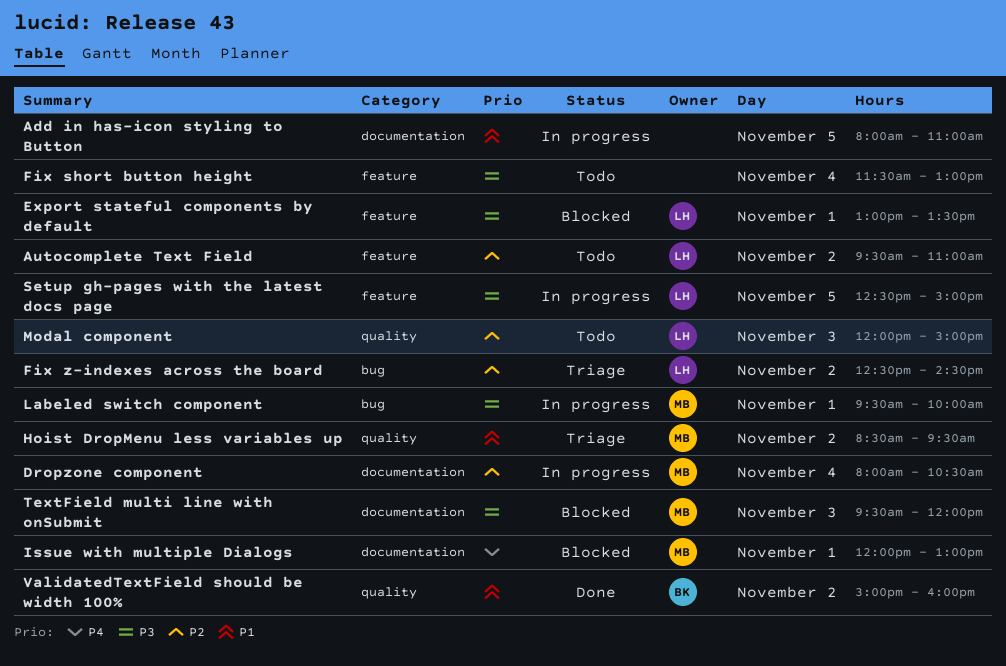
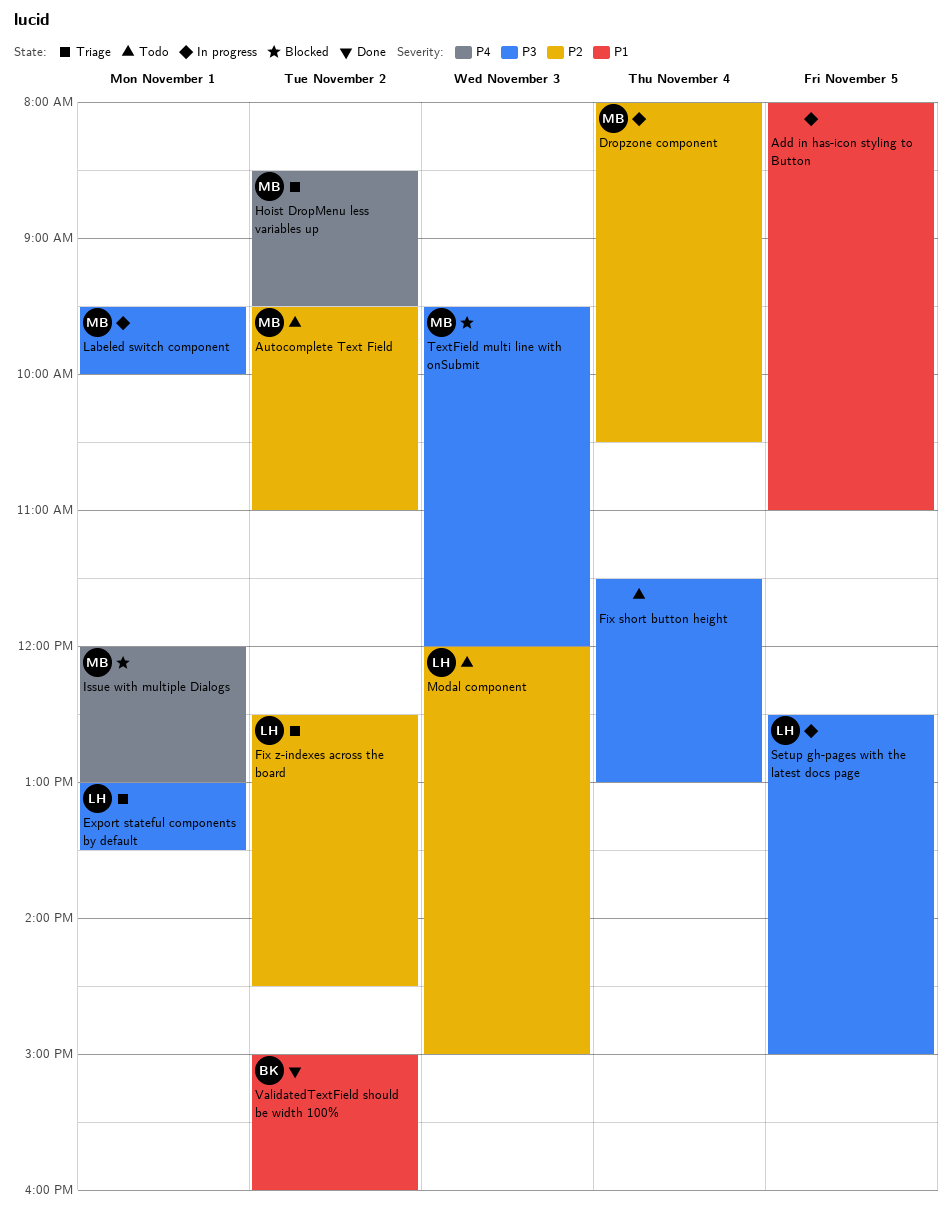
Autocomplete Text Field, owner: LH -> MB
Export stateful components by default, status: Blocked -> Triage
Hoist DropMenu less variables up, priority: P1 -> P4

